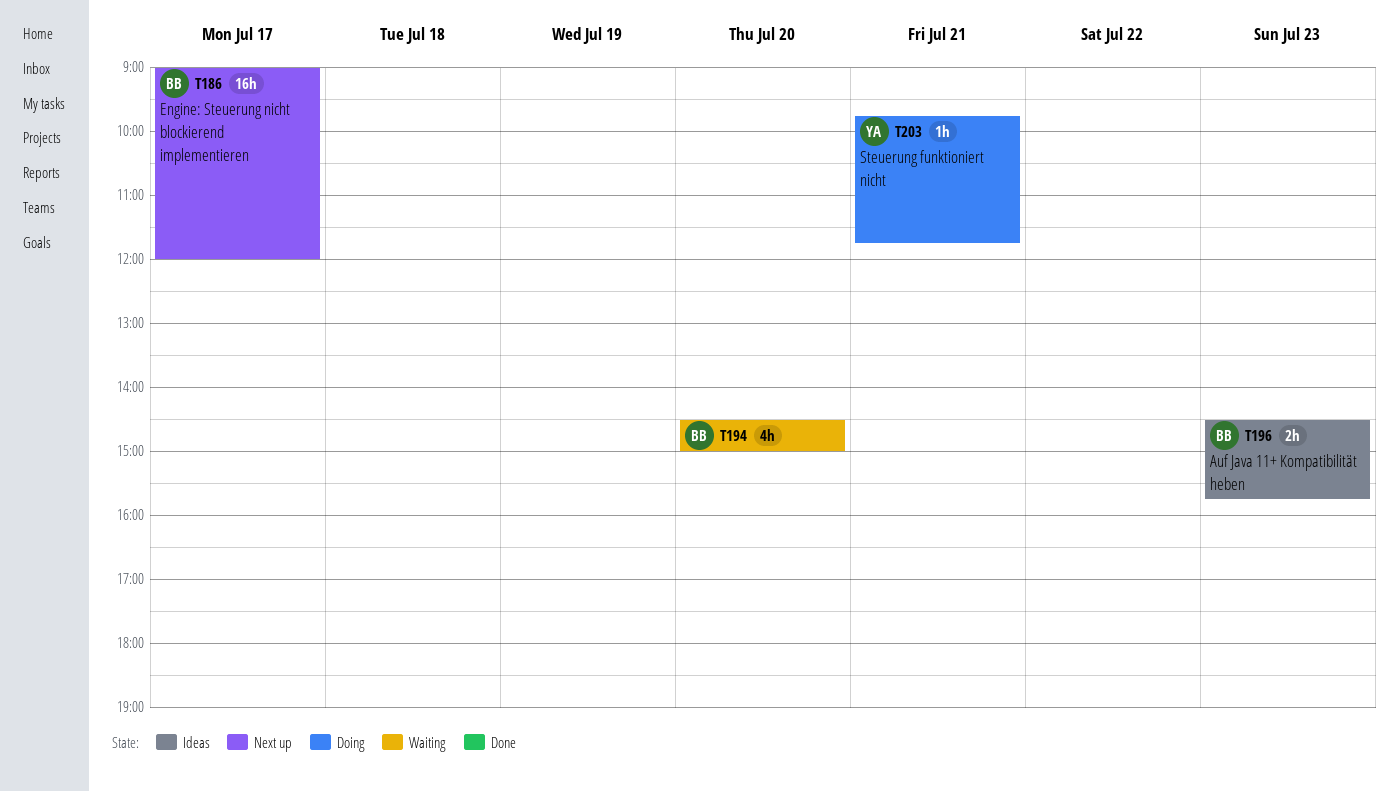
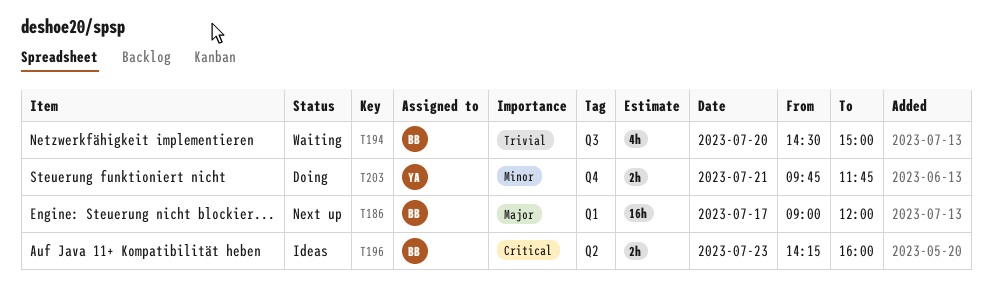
T196, begins: 14:30 -> 14:15
T196, ends: 15:45 -> 16:00
T203, estimate: 1h -> 2h

